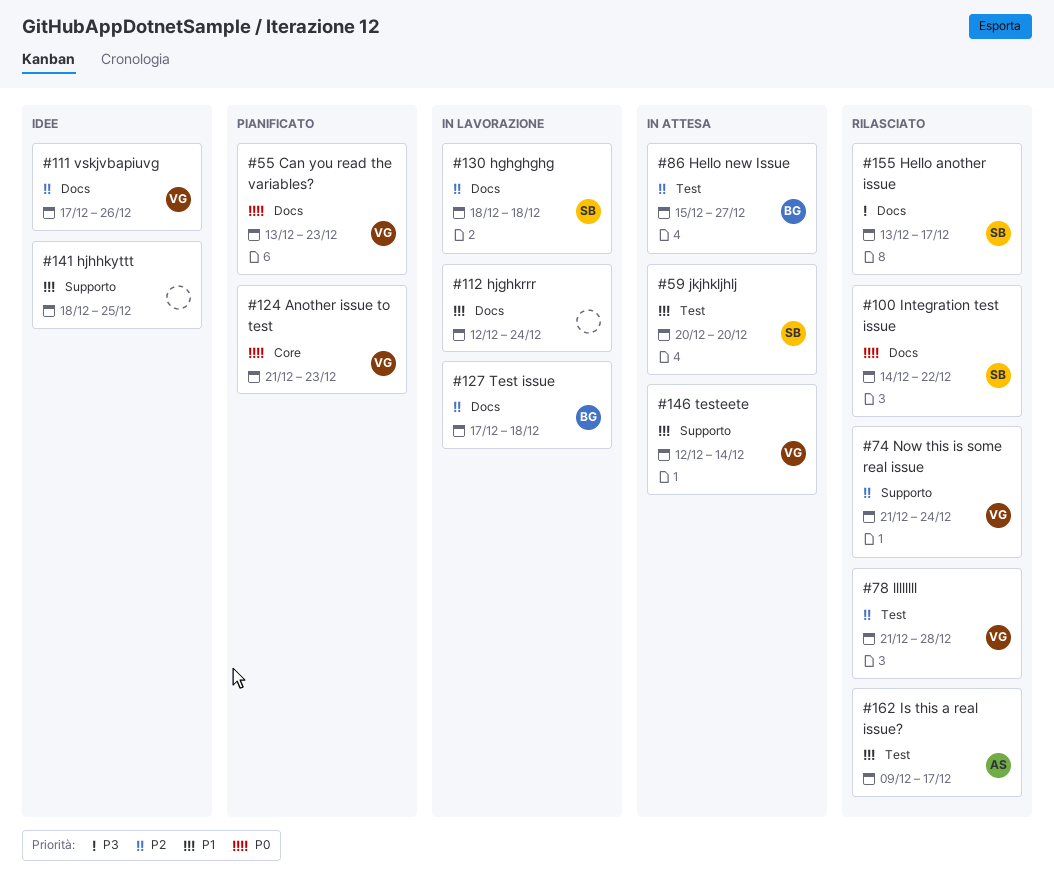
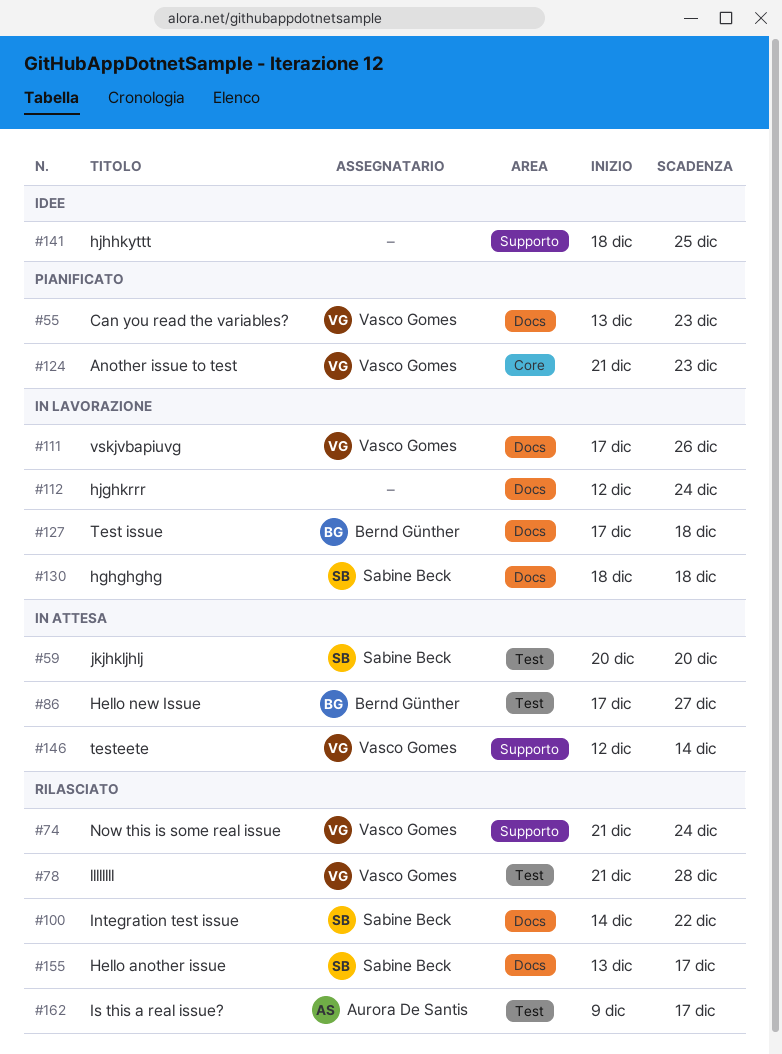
#86, start: Dec 15 -> Dec 17
#111, status: Idee -> In lavorazione

